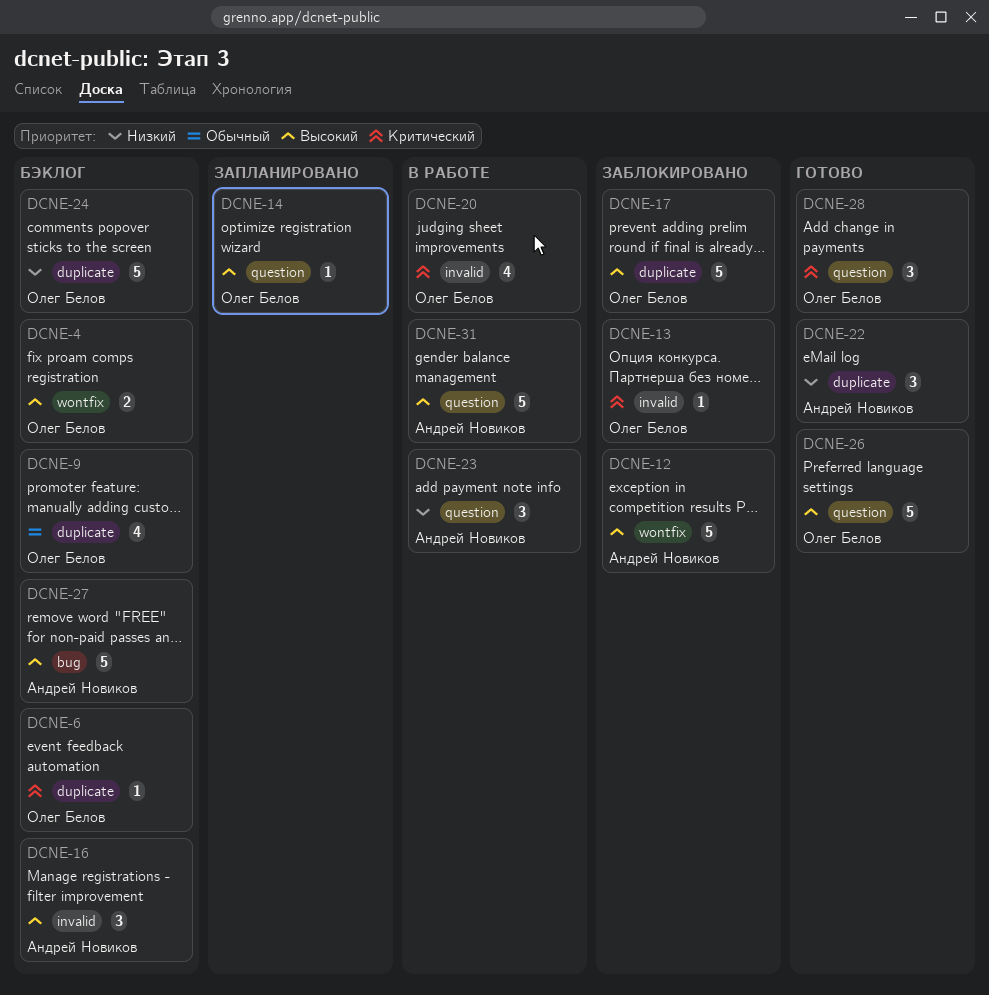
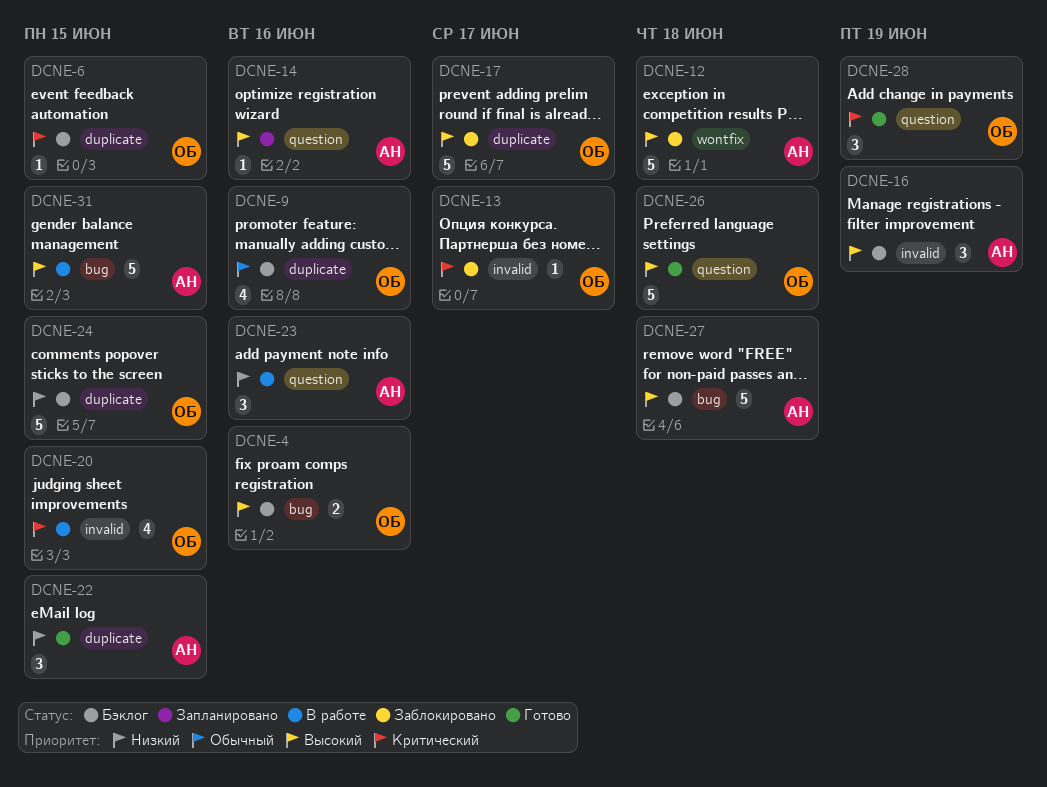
DCNE-4, label: wontfix -> bug
DCNE-14, owner: Олег Белов -> Андрей Новиков
DCNE-31, label: question -> bug

